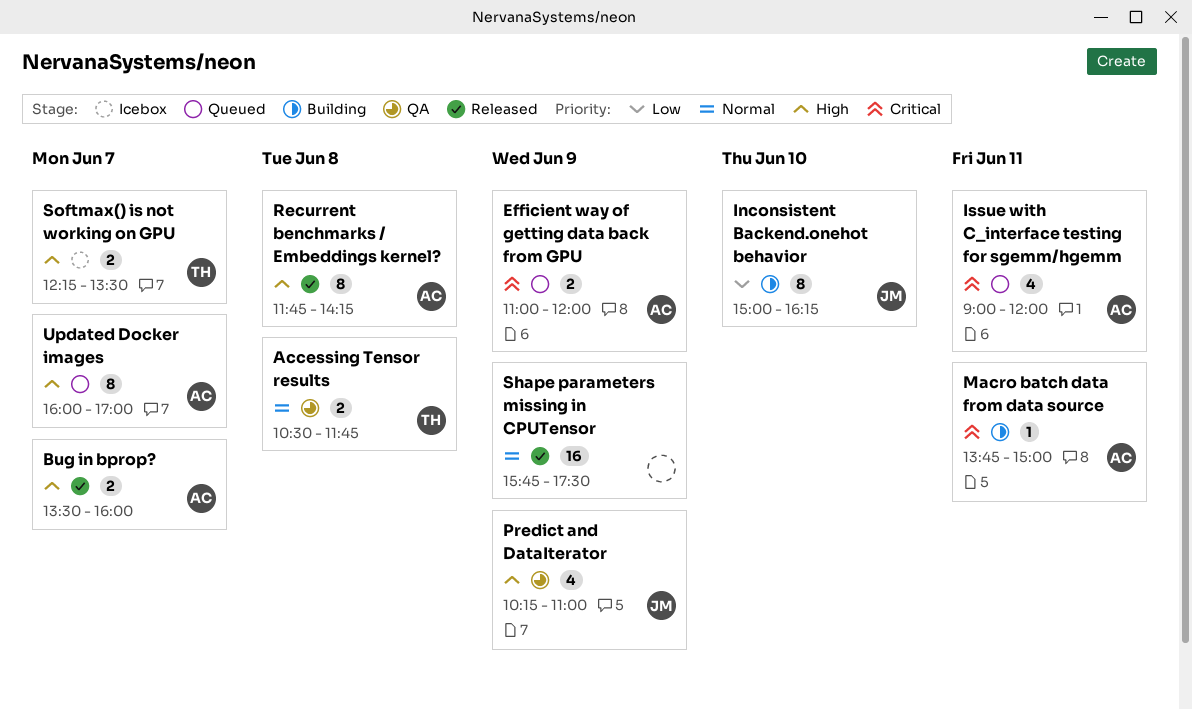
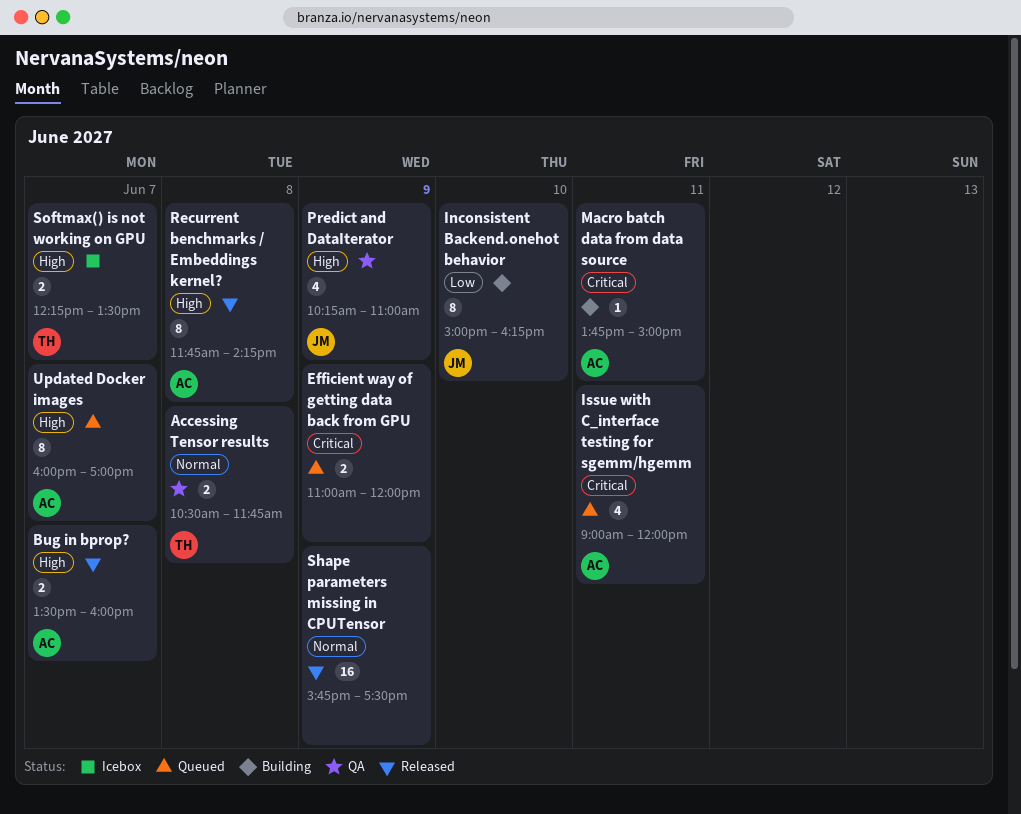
Efficient way of getting data back from GPU, owner: AC -> none

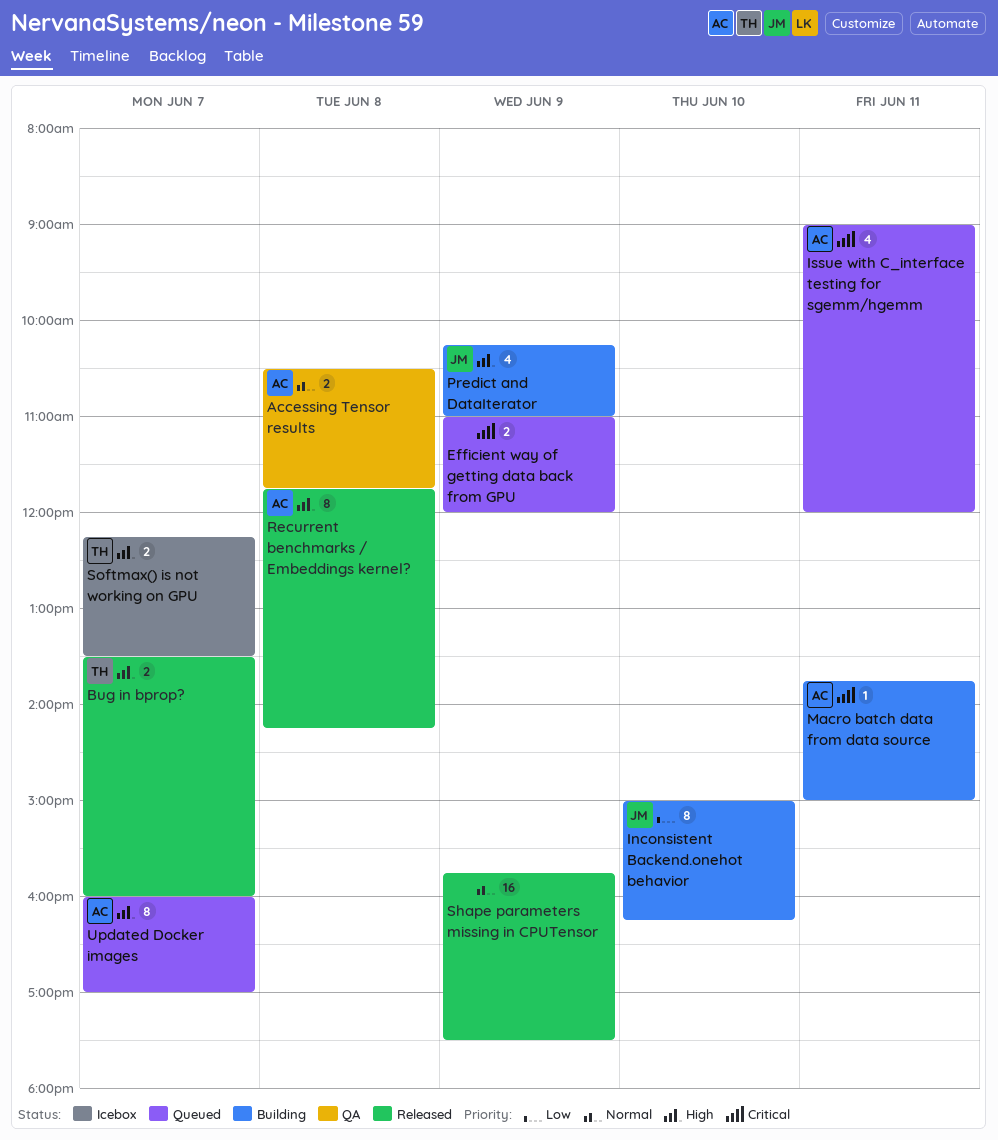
Accessing Tensor results, owner: TH -> AC
Bug in bprop?, owner: AC -> TH
Predict and DataIterator, status: QA -> Building

